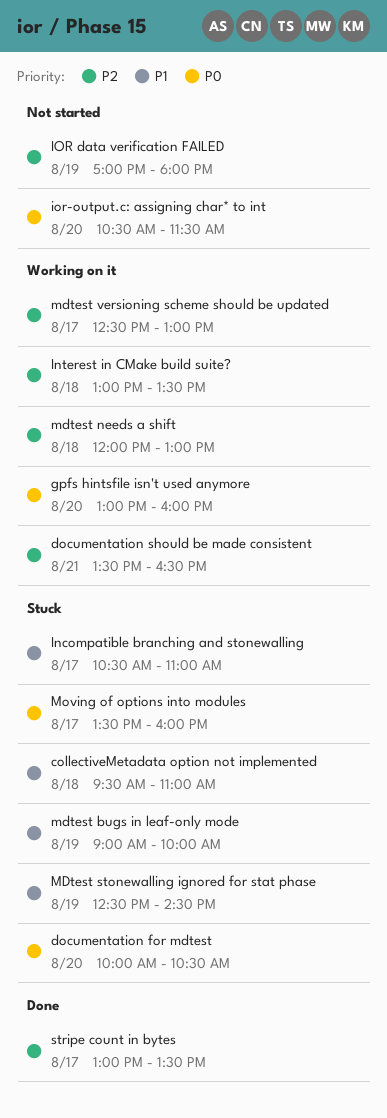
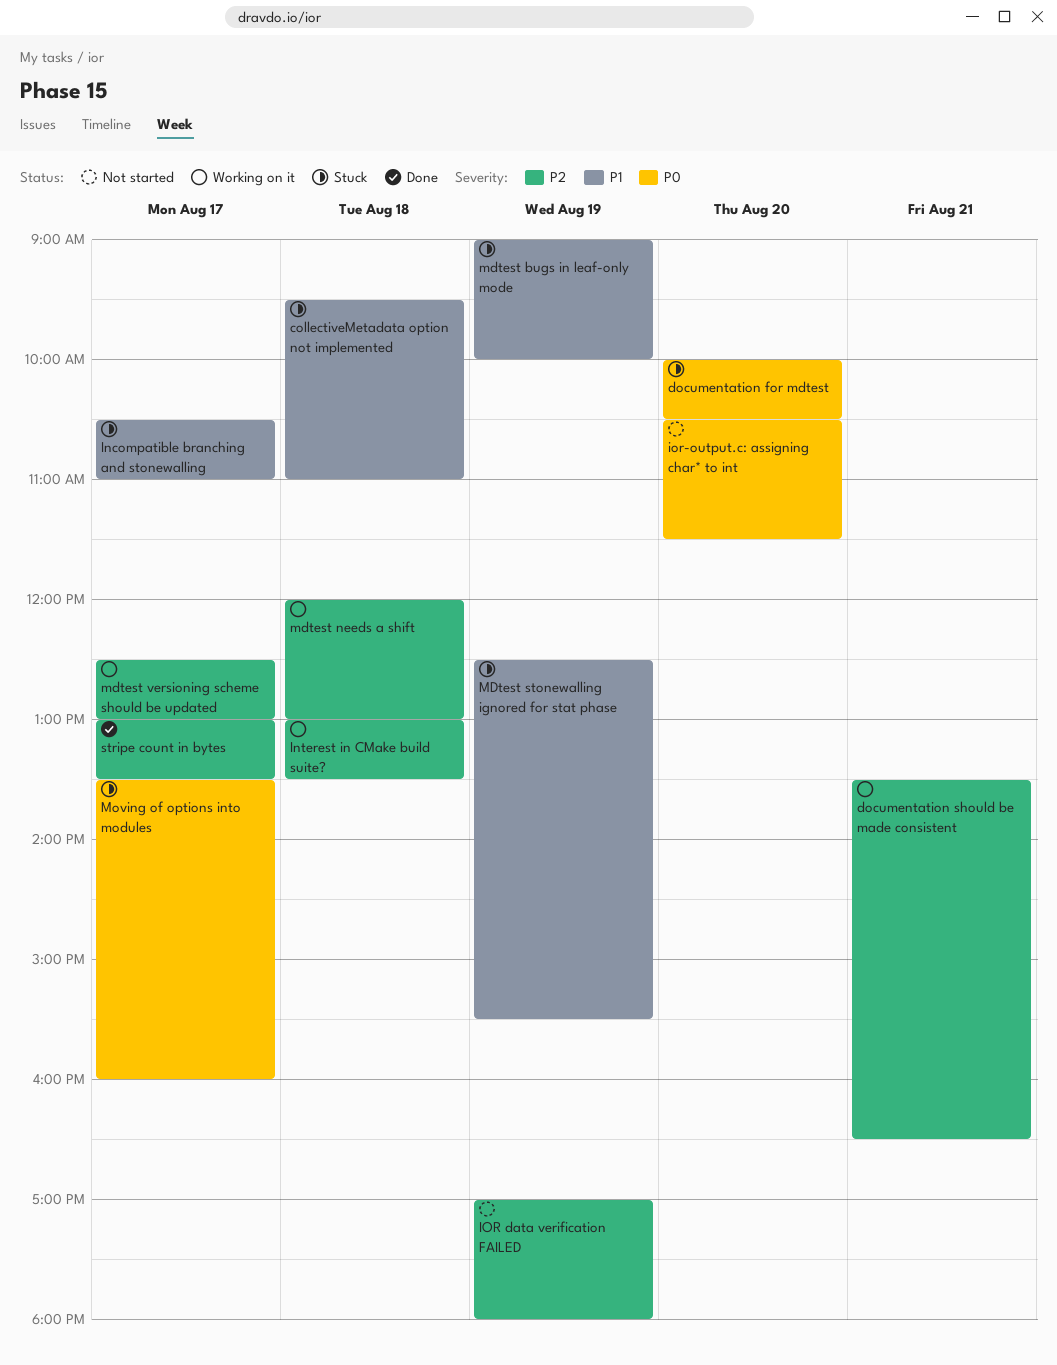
gpfs hintsfile isn't used anymore: present -> none
MDtest stonewalling ignored for stat phase, ends: 14:30 -> 15:30

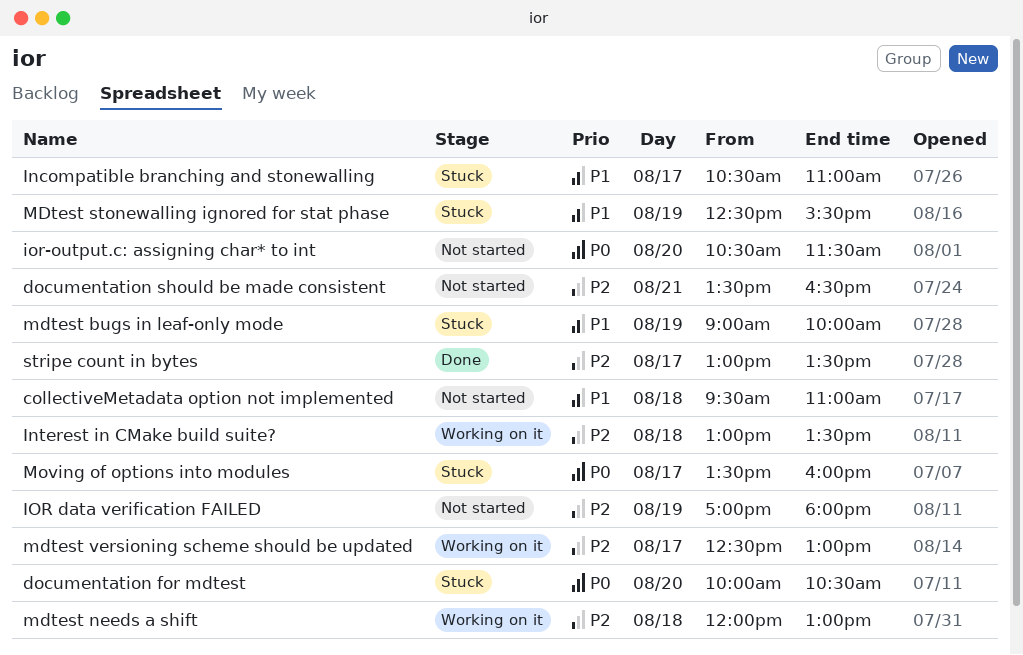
collectiveMetadata option not implemented, status: Stuck -> Not started
documentation should be made consistent, status: Working on it -> Not started

